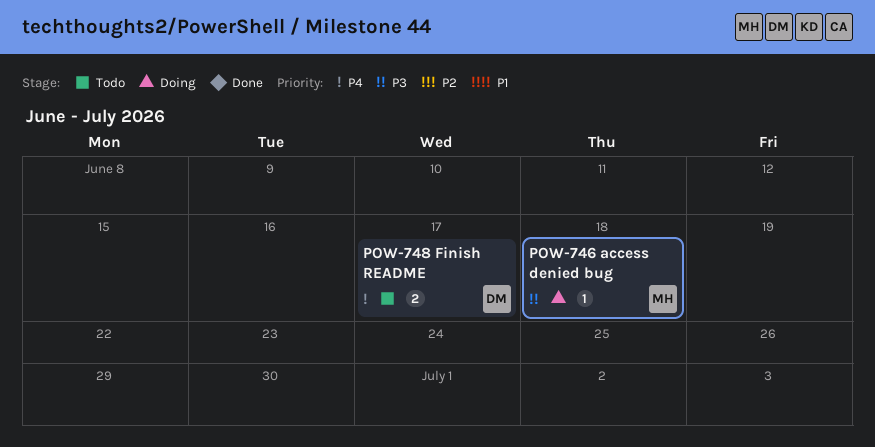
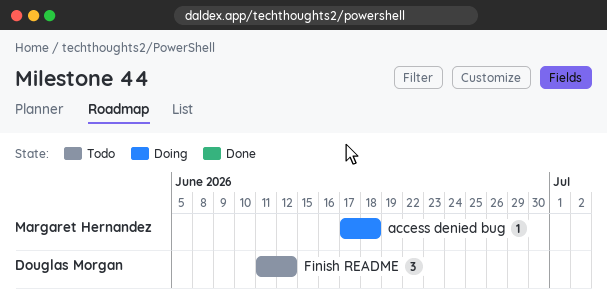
Finish README, estimate: 2 -> 3
Finish README, due: Jun 17 -> Jun 12

